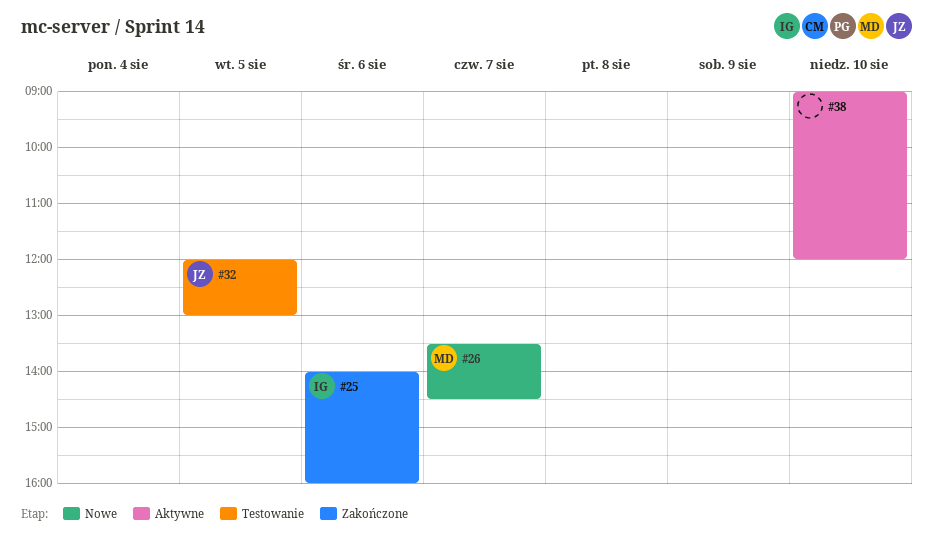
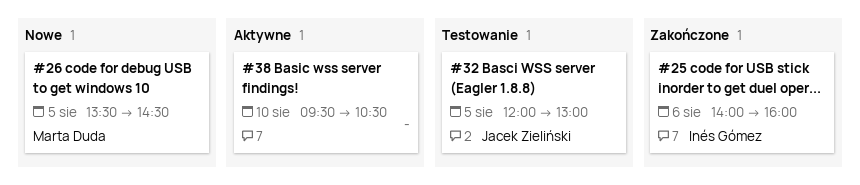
#26, day: Aug 7 -> Aug 5
#38, begins: 09:00 -> 09:30
#38, ends: 12:00 -> 10:30

